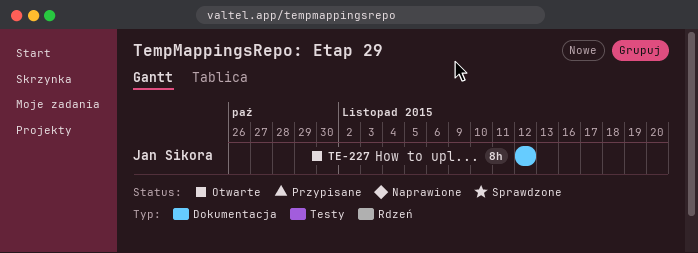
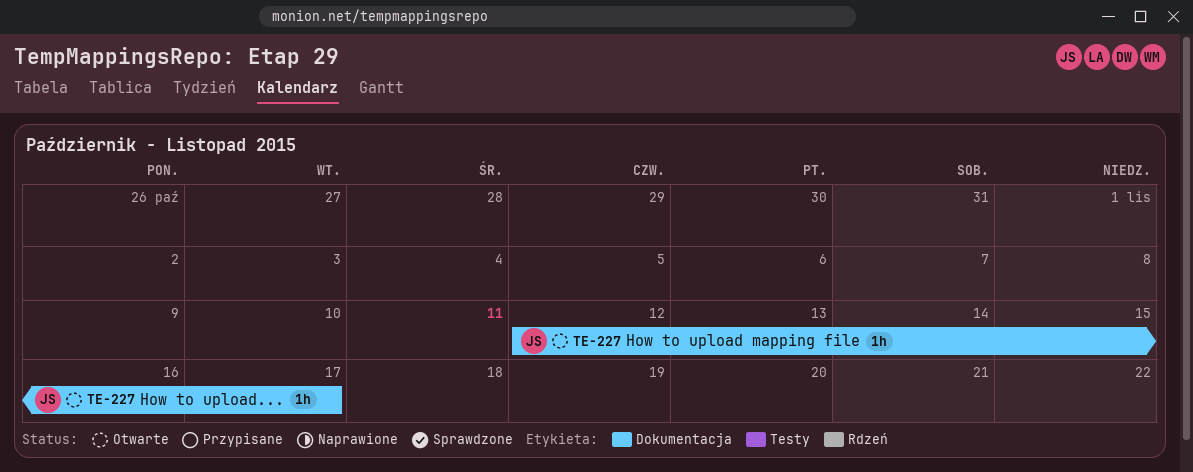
TE-227, estimate: 8h -> 1h
TE-227, due: Nov 12 -> Nov 17

